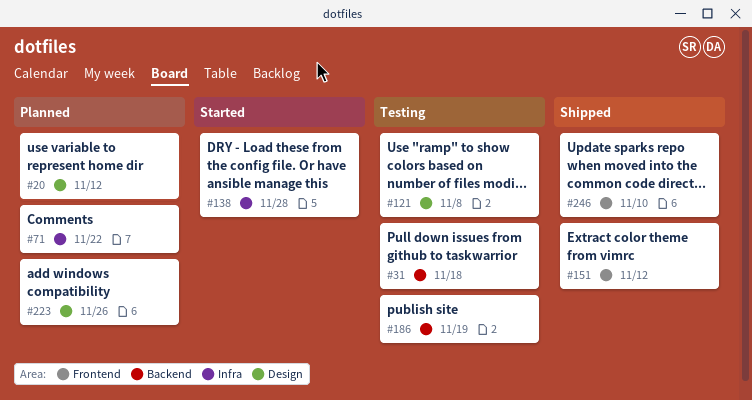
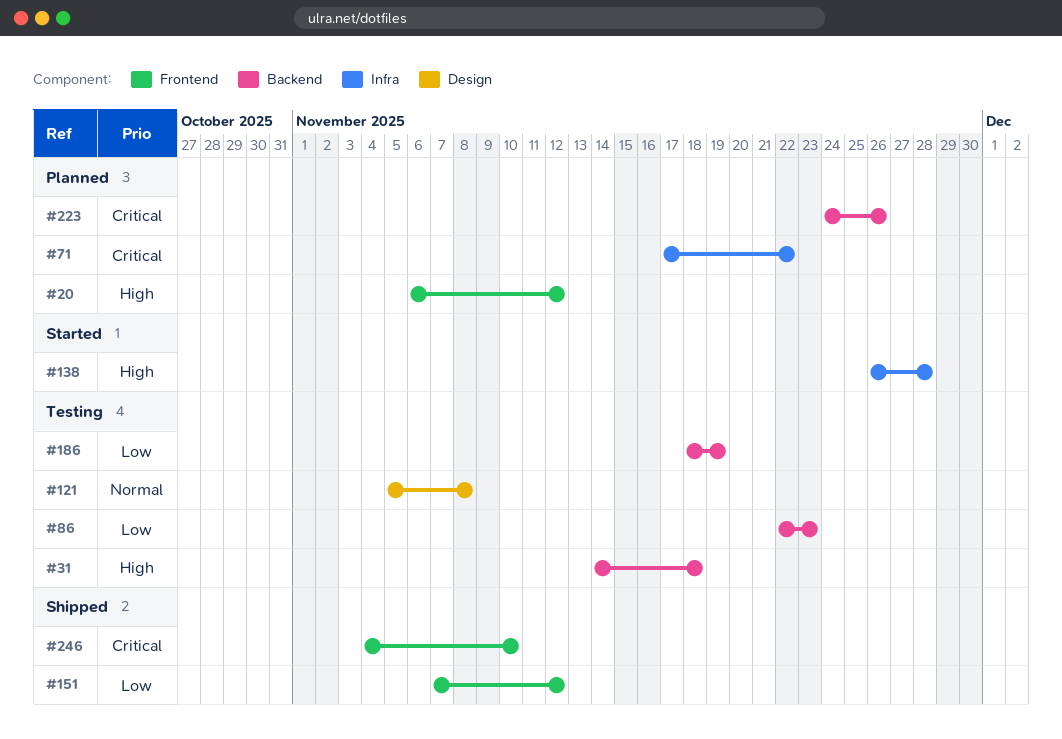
#20, label: Design -> Frontend
#86: none -> present
#223, label: Design -> Backend

